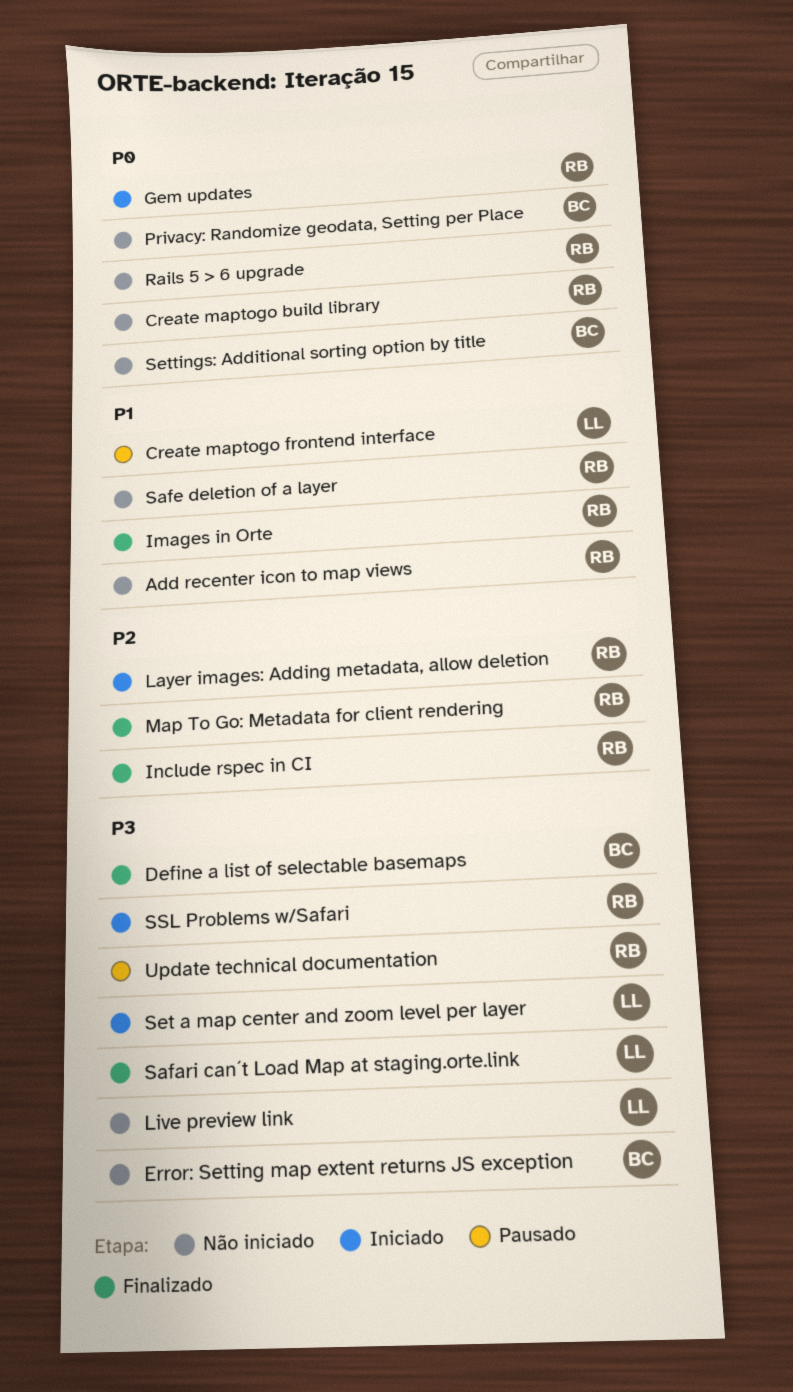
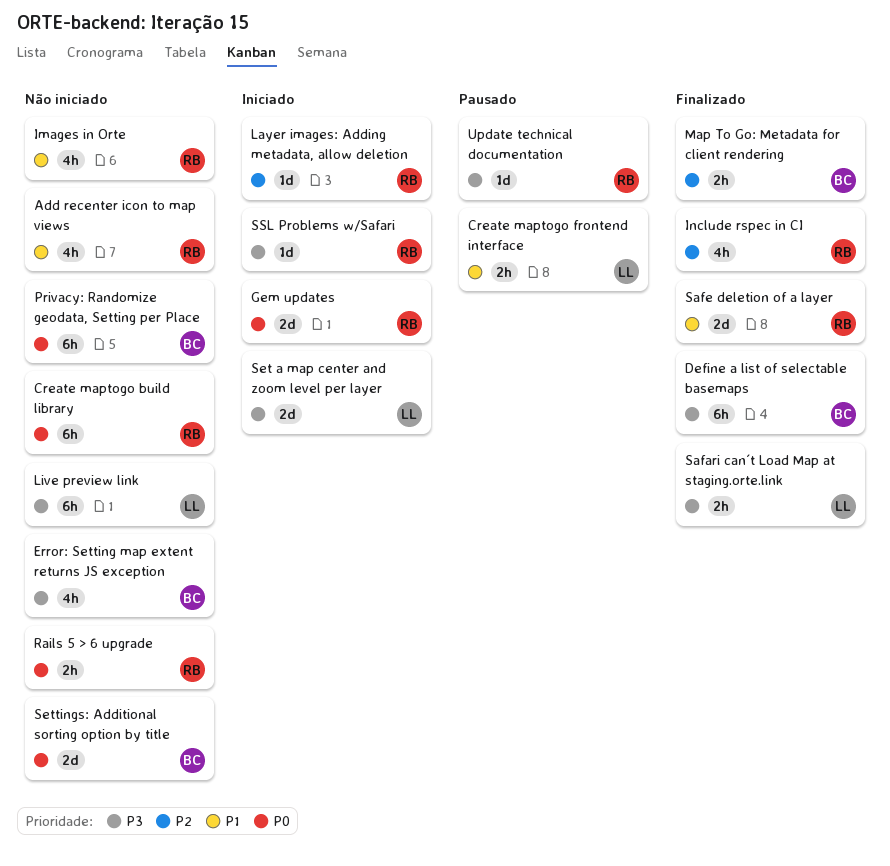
Images in Orte, status: Finalizado -> Não iniciado
Map To Go: Metadata for client rendering, owner: RB -> BC
Safe deletion of a layer, status: Não iniciado -> Finalizado

